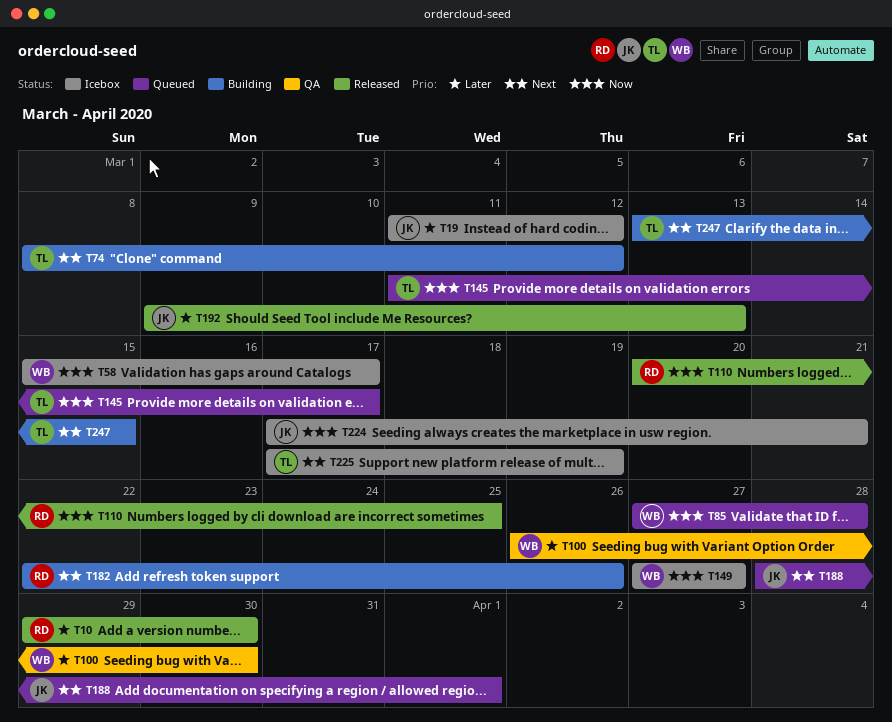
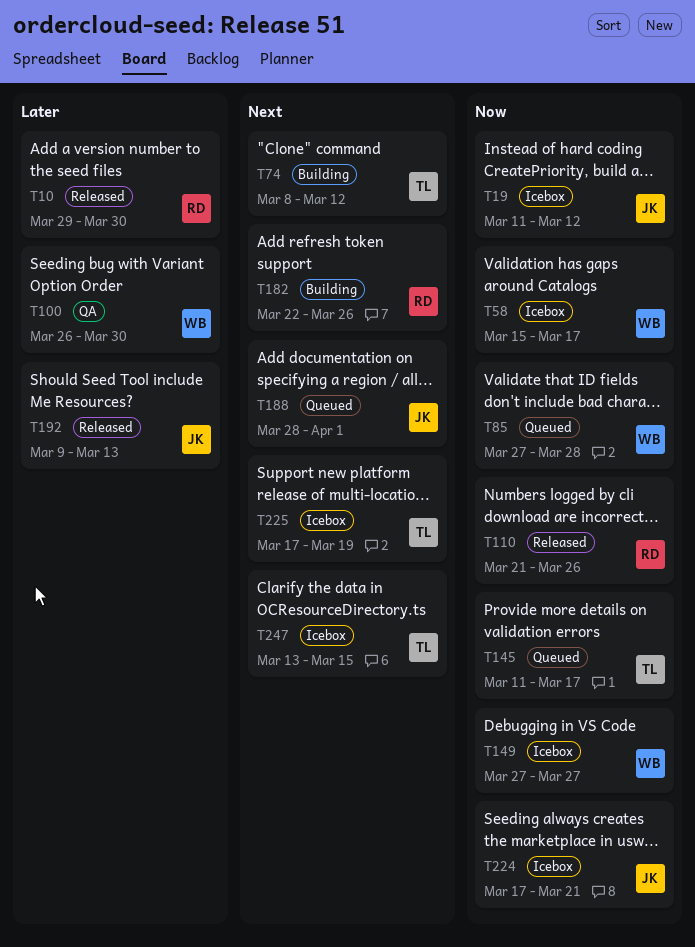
T19, priority: Later -> Now
T110, start: Mar 20 -> Mar 21
T110, due: Mar 25 -> Mar 26
T247, status: Building -> Icebox

